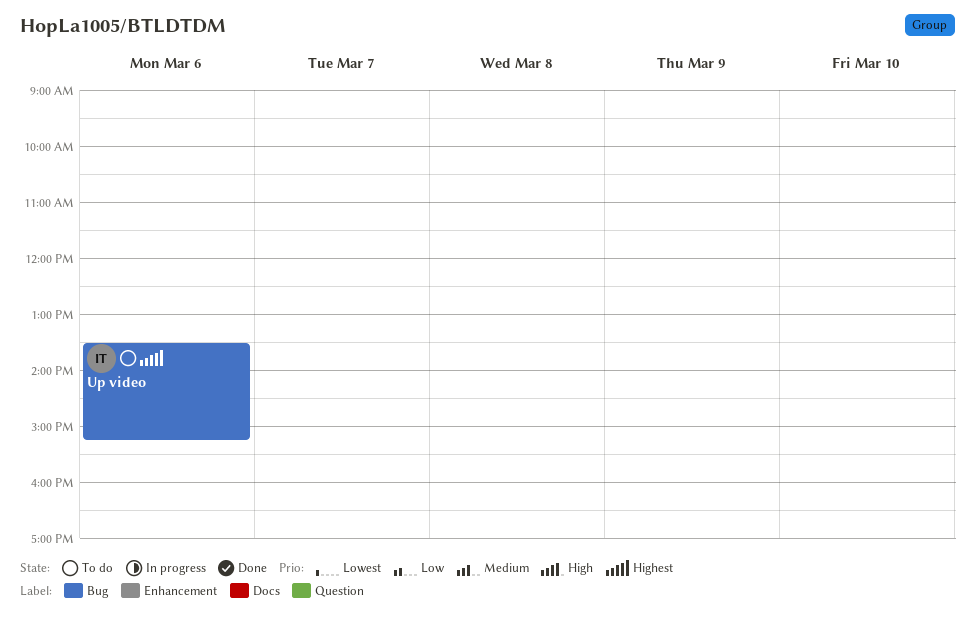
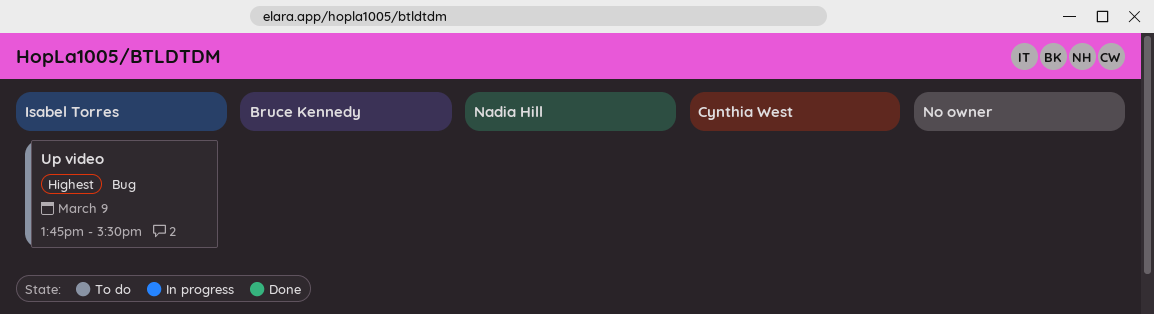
Up video, day: Mar 6 -> Mar 9
Up video, begins: 13:30 -> 13:45
Up video, ends: 15:15 -> 15:30

